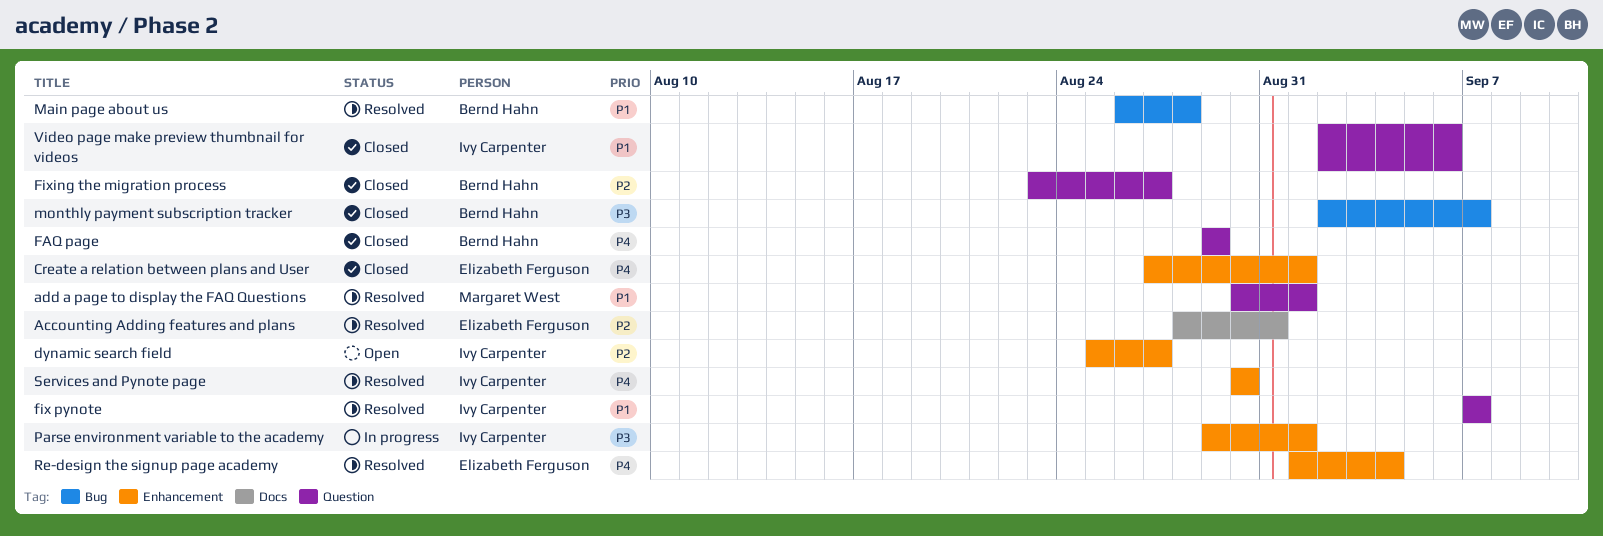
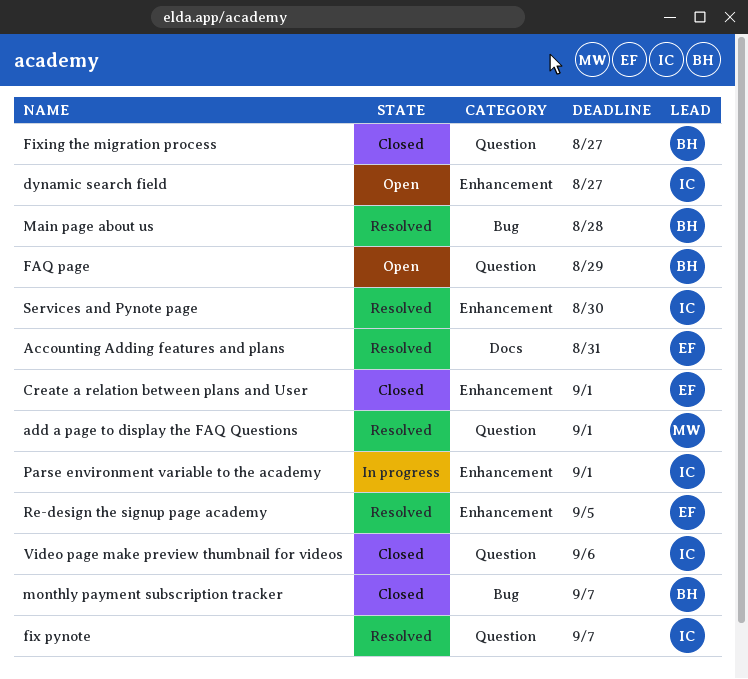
FAQ page, status: Closed -> Open
Re-design the signup page academy, due: Sep 4 -> Sep 5

